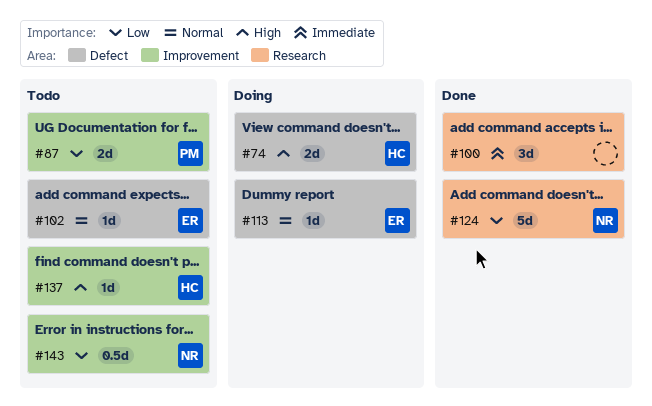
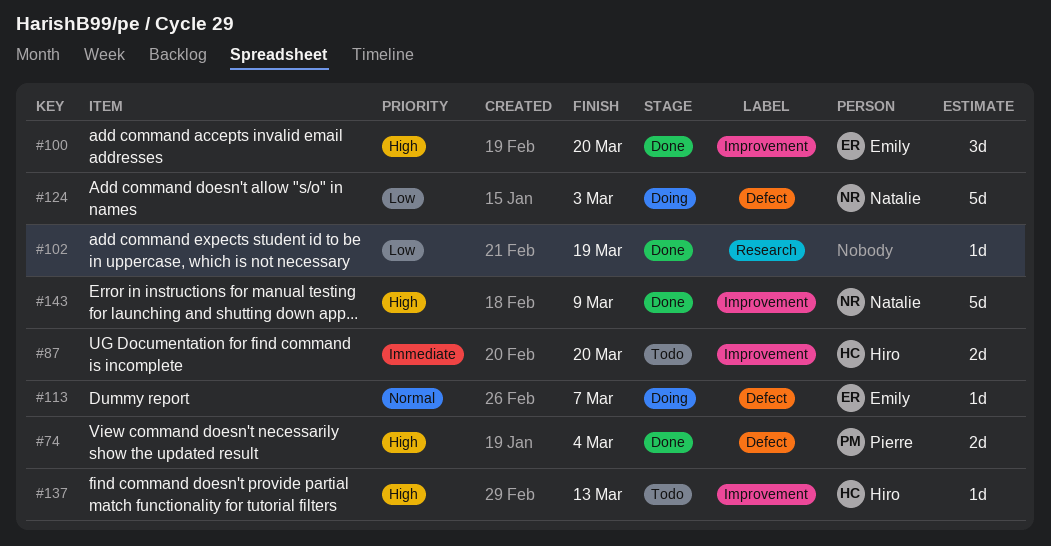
#74, status: Doing -> Done
#74, owner: Hiro -> Pierre
#87, owner: Pierre -> Hiro
#87, priority: Low -> Immediate
#100, owner: none -> Emily
#100, priority: Immediate -> High
#100, label: Research -> Improvement
#102, status: Todo -> Done
#102, owner: Emily -> none
#102, priority: Normal -> Low
#102, label: Defect -> Research
#124, status: Done -> Doing
#124, label: Research -> Defect
#143, status: Todo -> Done
#143, priority: Low -> High
#143, estimate: 0.5d -> 5d

